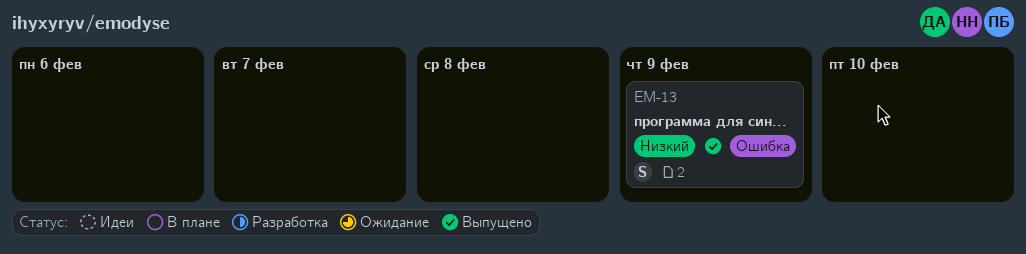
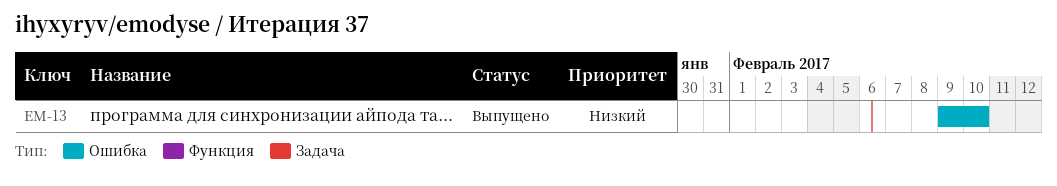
EM-13, due: Feb 9 -> Feb 10

